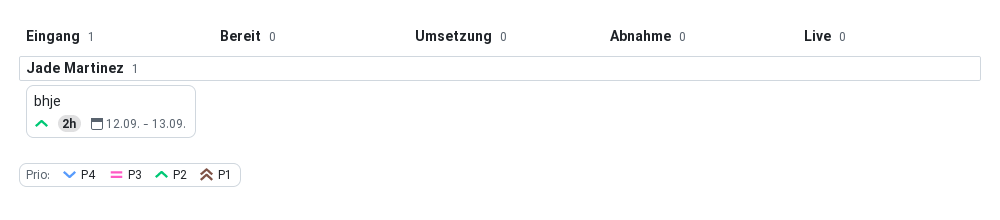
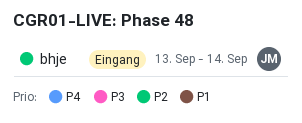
bhje, start: Sep 12 -> Sep 13
bhje, due: Sep 13 -> Sep 14

